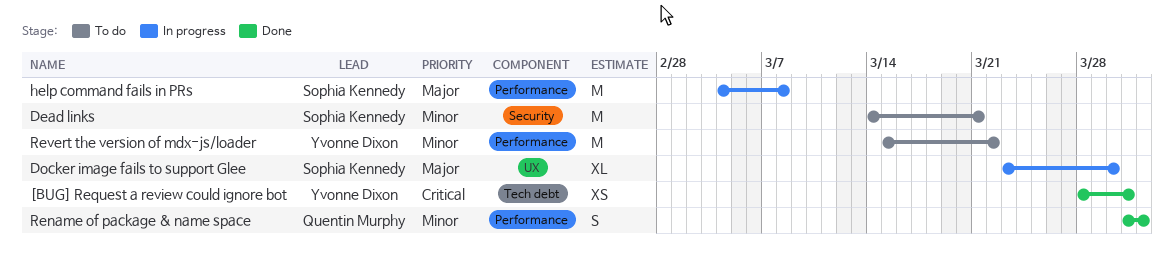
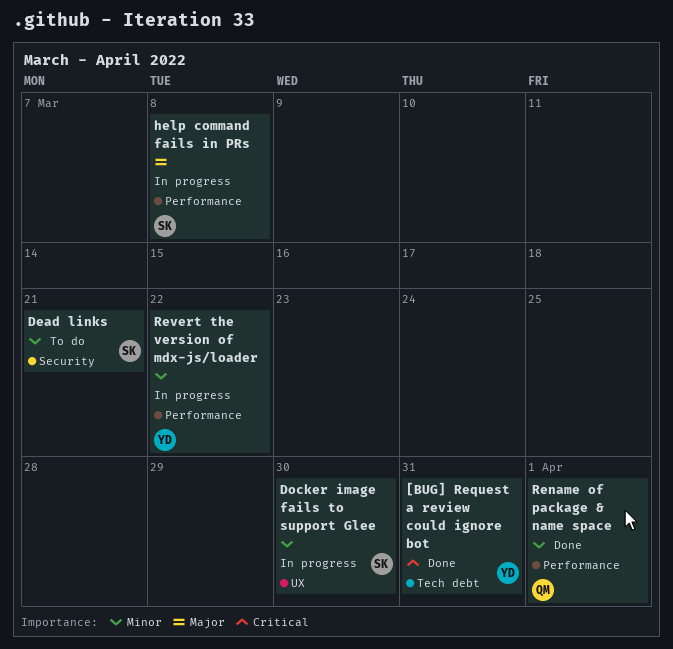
Docker image fails to support Glee, priority: Major -> Minor
Revert the version of mdx-js/loader, status: To do -> In progress

